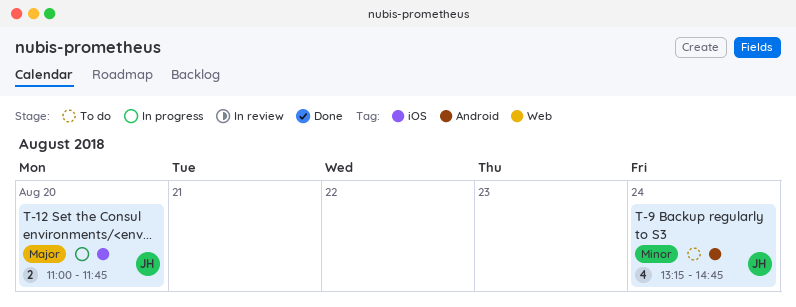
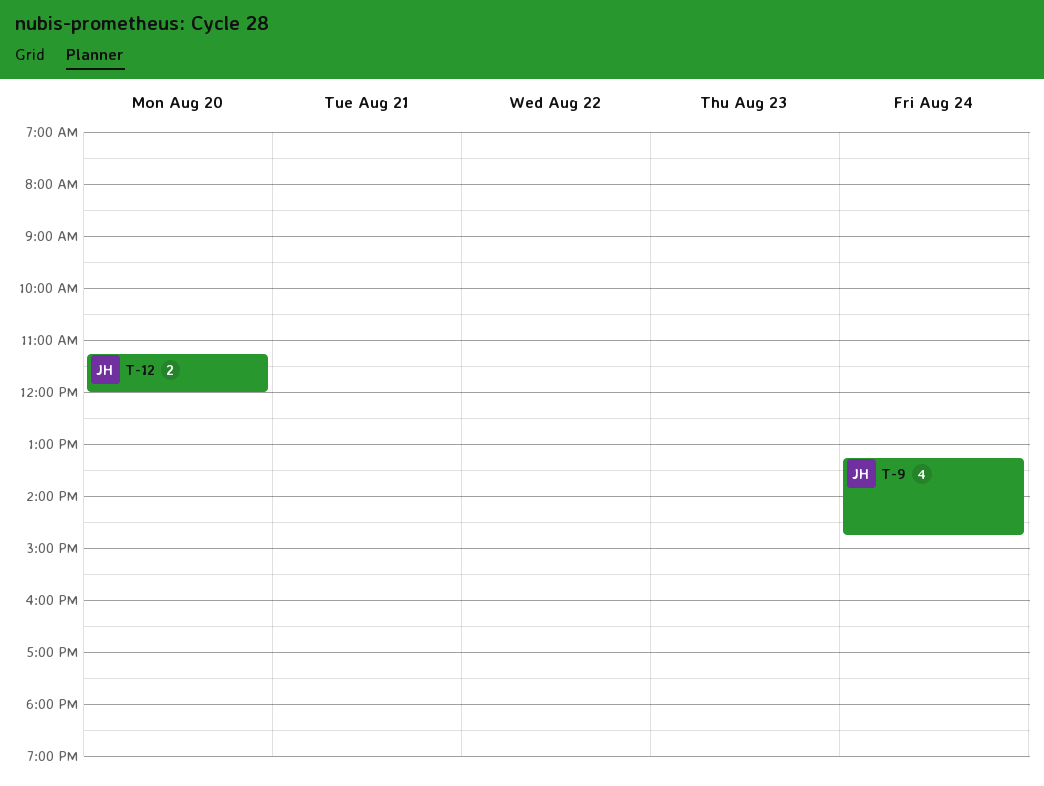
T-12, begins: 11:00 -> 11:15
T-12, ends: 11:45 -> 12:00

